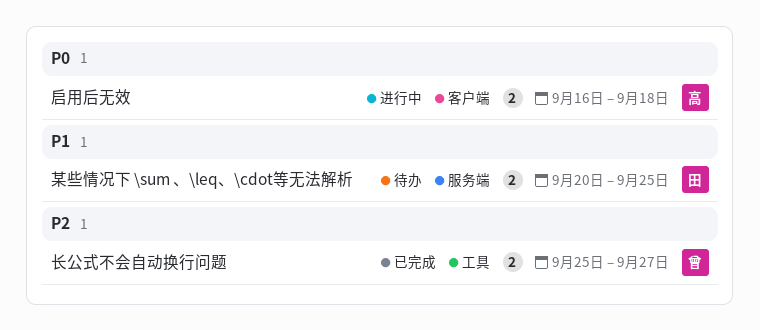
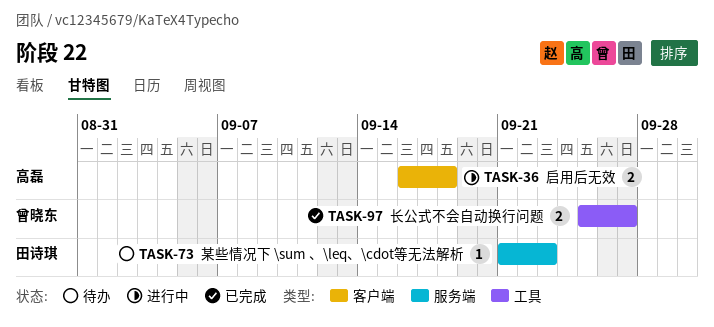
某些情况下 \sum 、\leq、\cdot等无法解析, estimate: 2 -> 1
某些情况下 \sum 、\leq、\cdot等无法解析, start: Sep 20 -> Sep 21
某些情况下 \sum 、\leq、\cdot等无法解析, due: Sep 25 -> Sep 23

